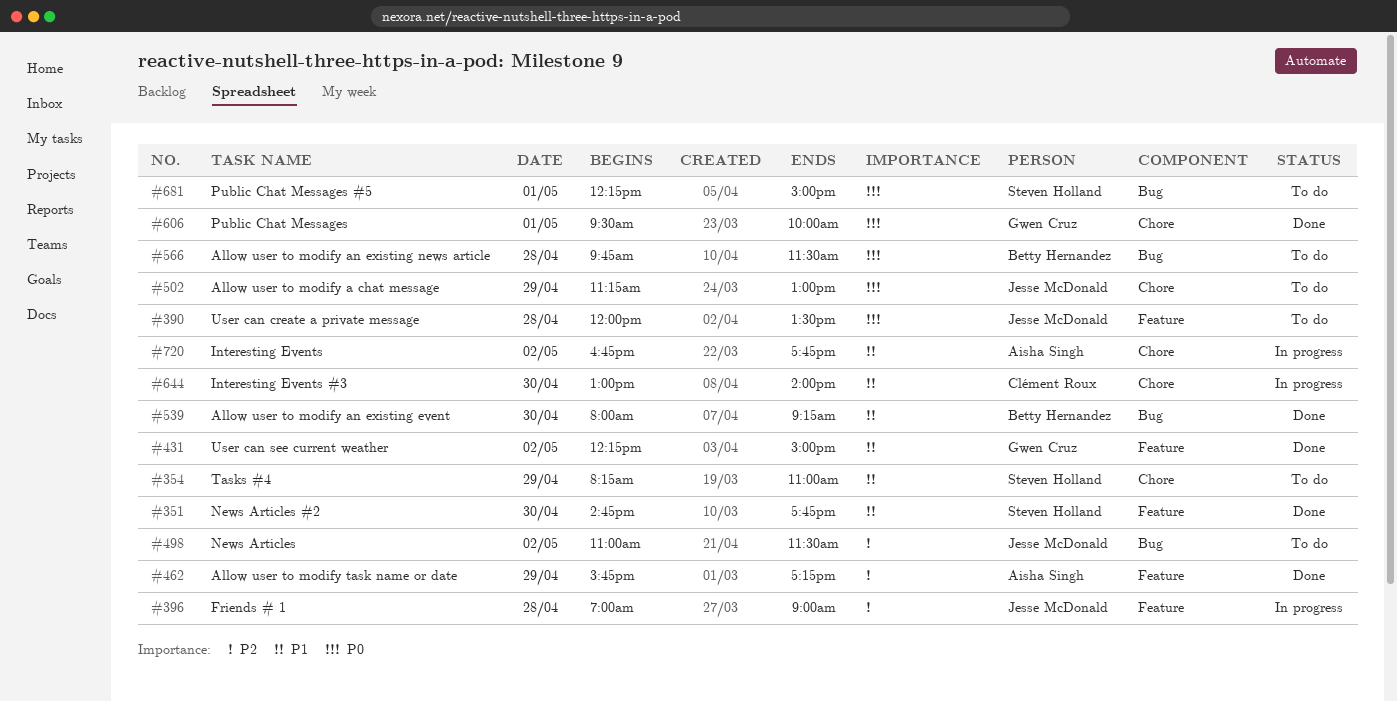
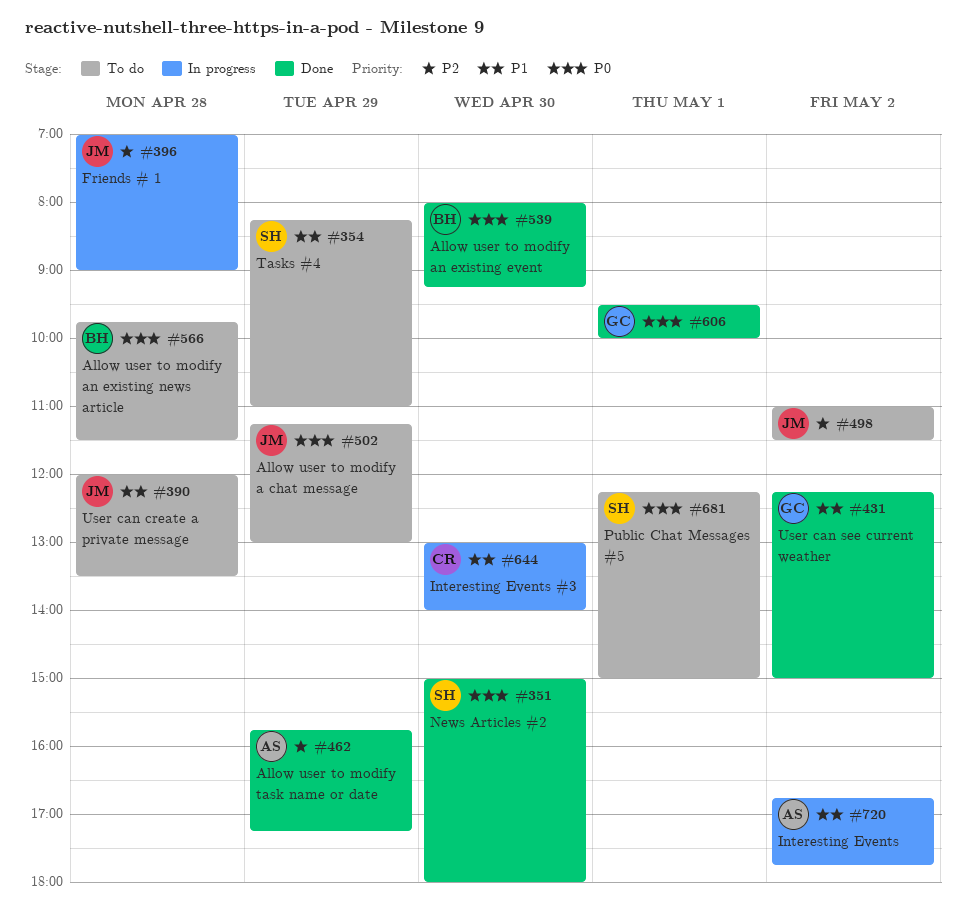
#351, priority: P1 -> P0
#351, begins: 14:45 -> 15:00
#351, ends: 17:45 -> 18:00
#390, priority: P0 -> P1
#539, priority: P1 -> P0

